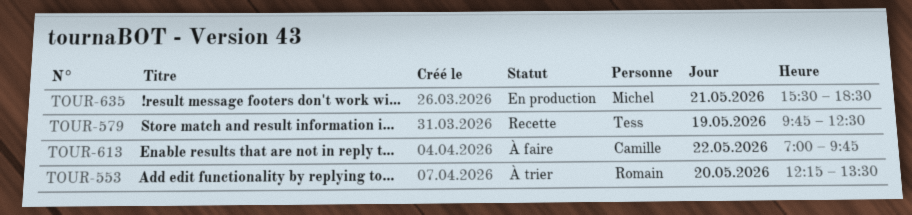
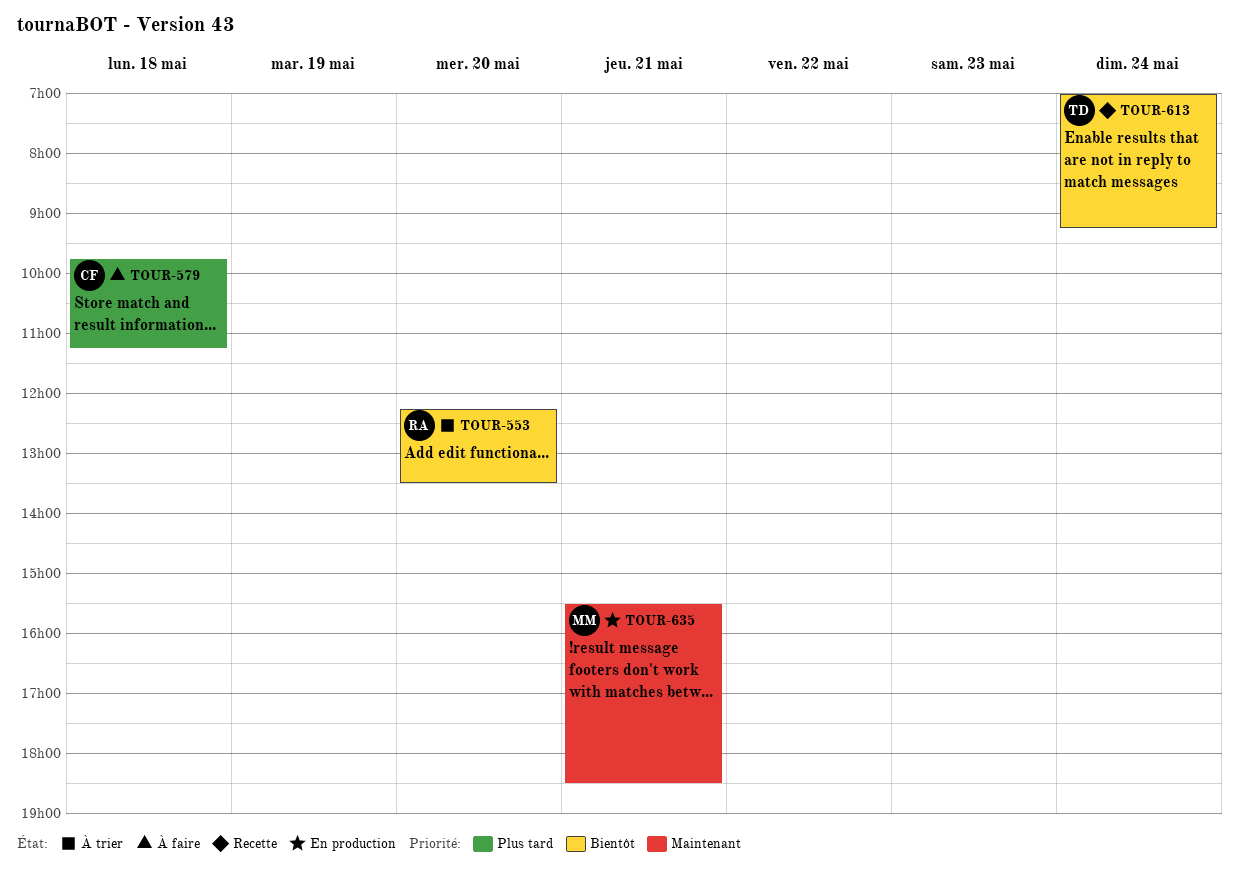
TOUR-579, status: Recette -> À faire
TOUR-579, owner: Tess -> Camille
TOUR-579, day: May 19 -> May 18
TOUR-579, ends: 12:30 -> 11:15
TOUR-613, status: À faire -> Recette
TOUR-613, owner: Camille -> Tess
TOUR-613, day: May 22 -> May 24
TOUR-613, ends: 09:45 -> 09:15

